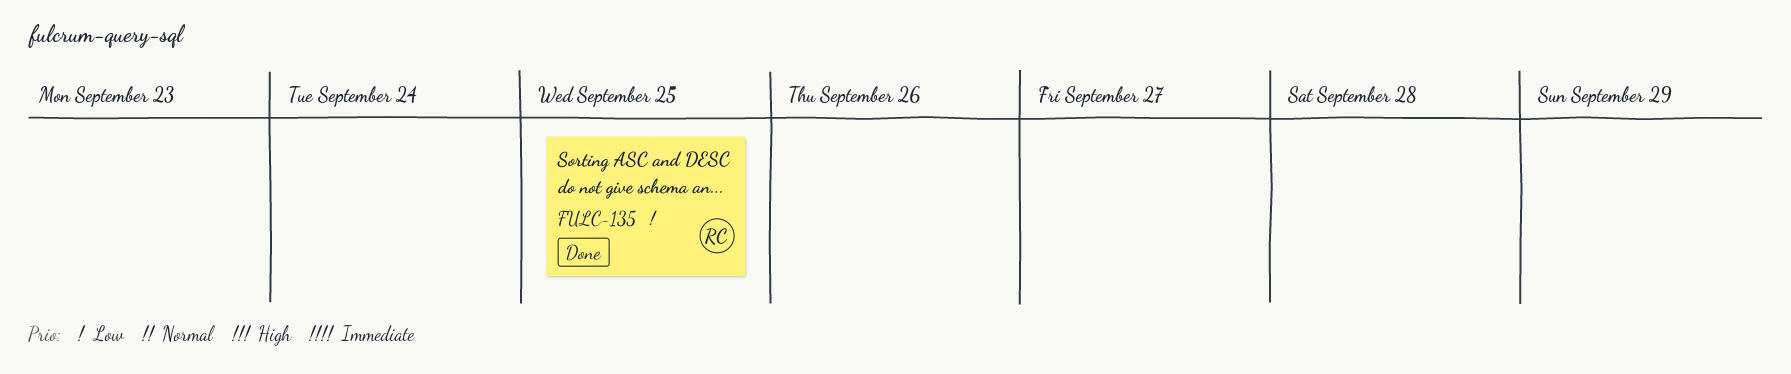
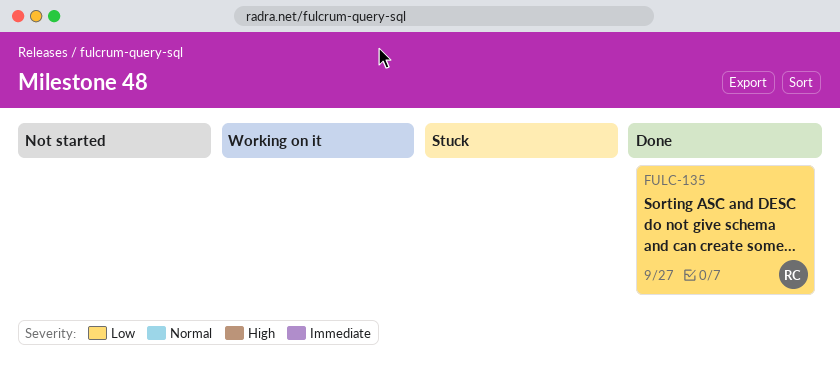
FULC-135, due: Sep 25 -> Sep 27

